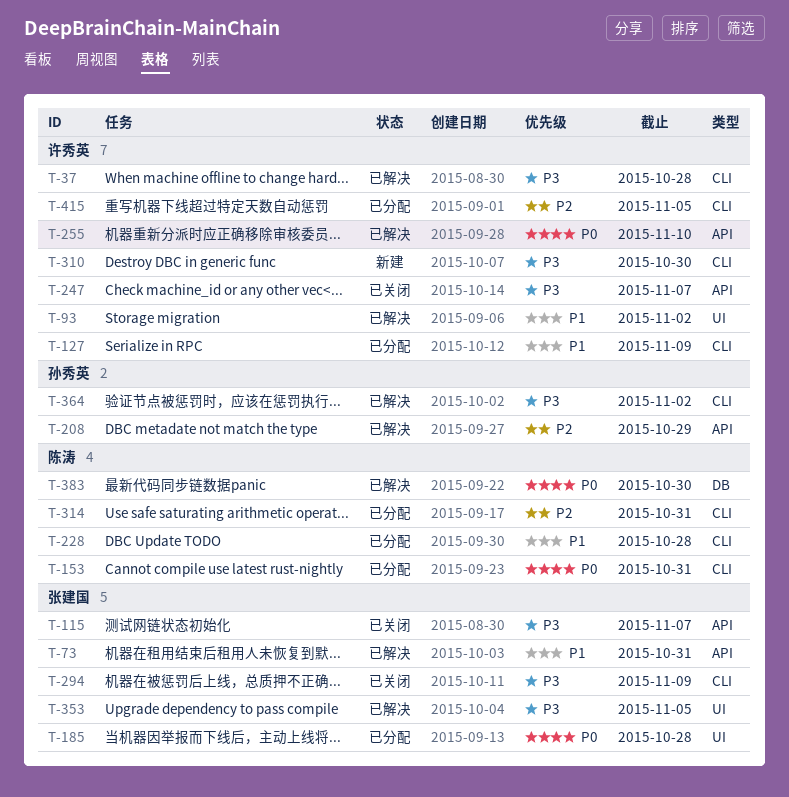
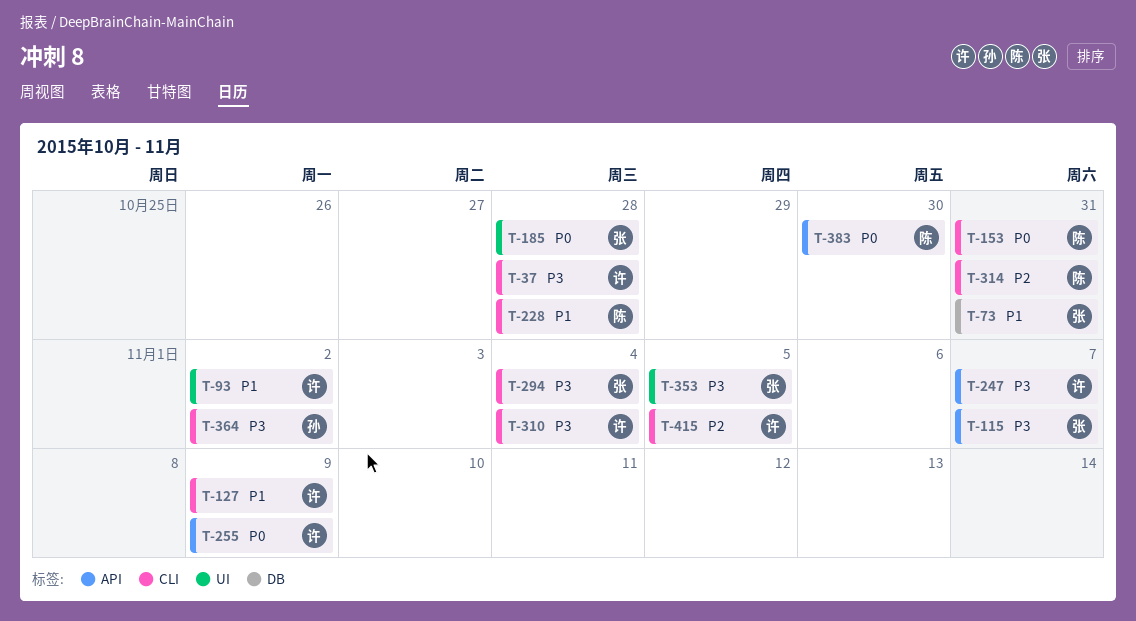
T-73, label: API -> DB
T-208: present -> none
T-255, due: Nov 10 -> Nov 9
T-294, due: Nov 9 -> Nov 4
T-310, due: Oct 30 -> Nov 4
T-383, label: DB -> API

